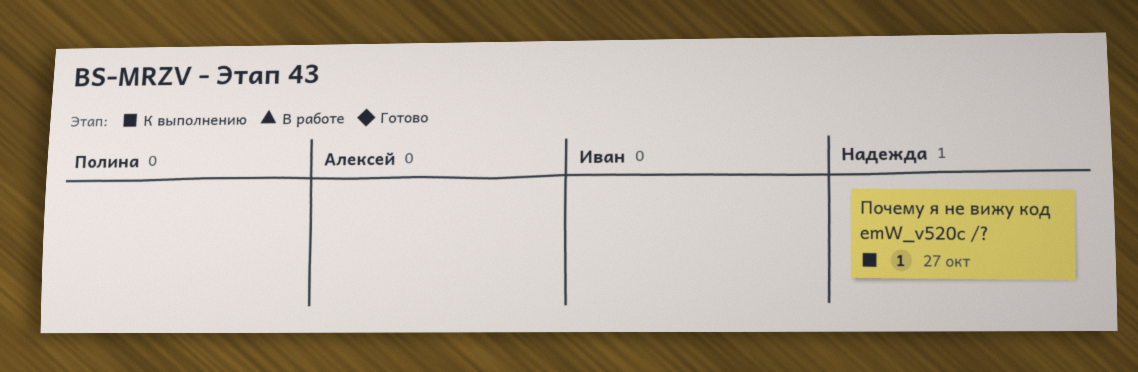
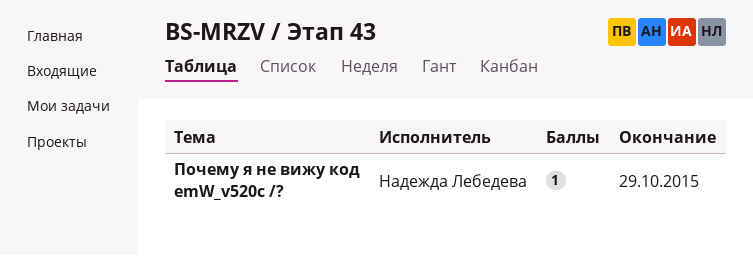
Почему я не вижу код emW_v520c /?, due: Oct 27 -> Oct 29

